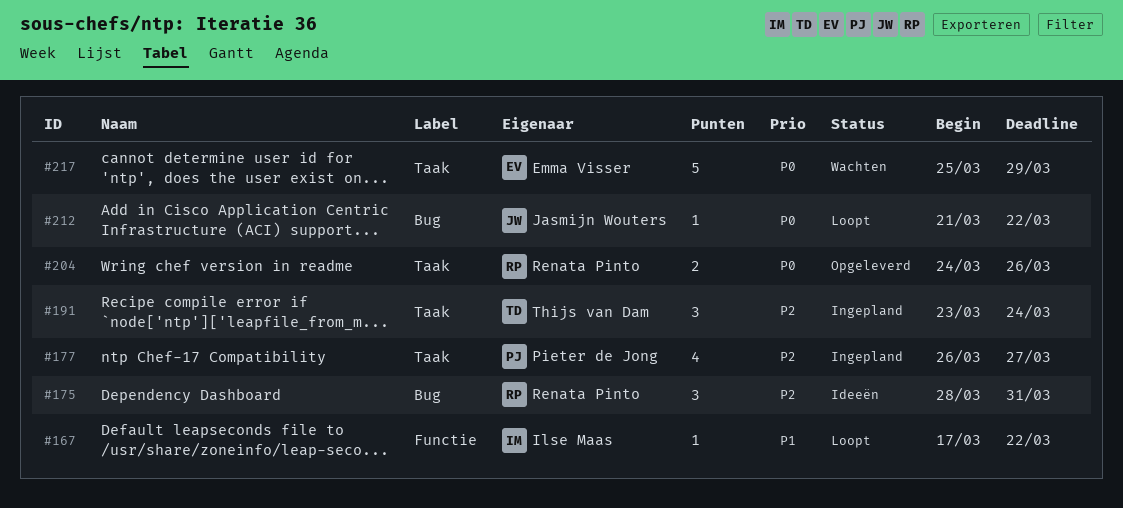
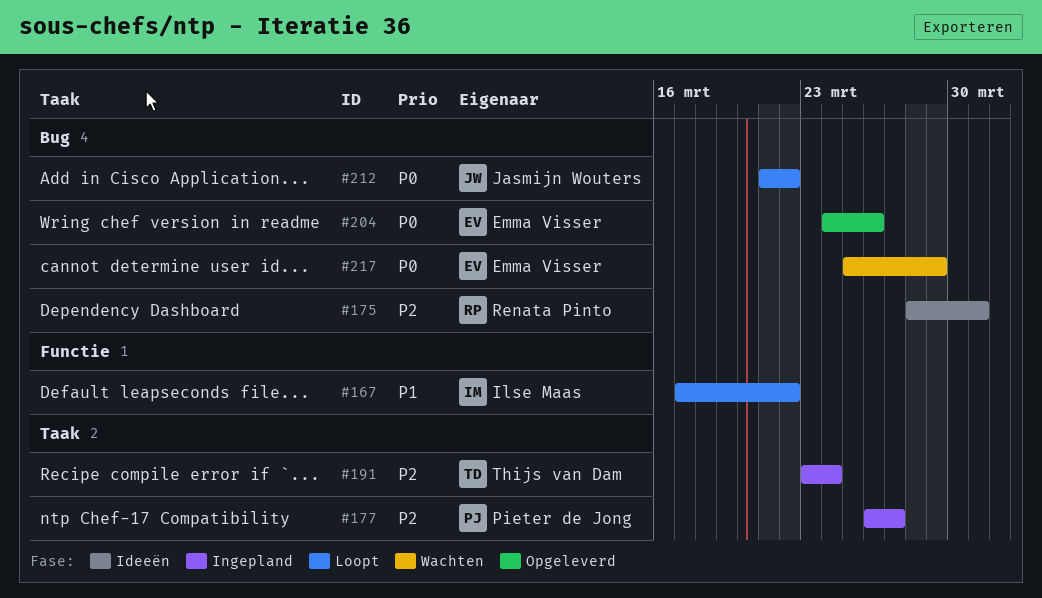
#204, owner: Renata Pinto -> Emma Visser
#204, label: Taak -> Bug
#217, label: Taak -> Bug

